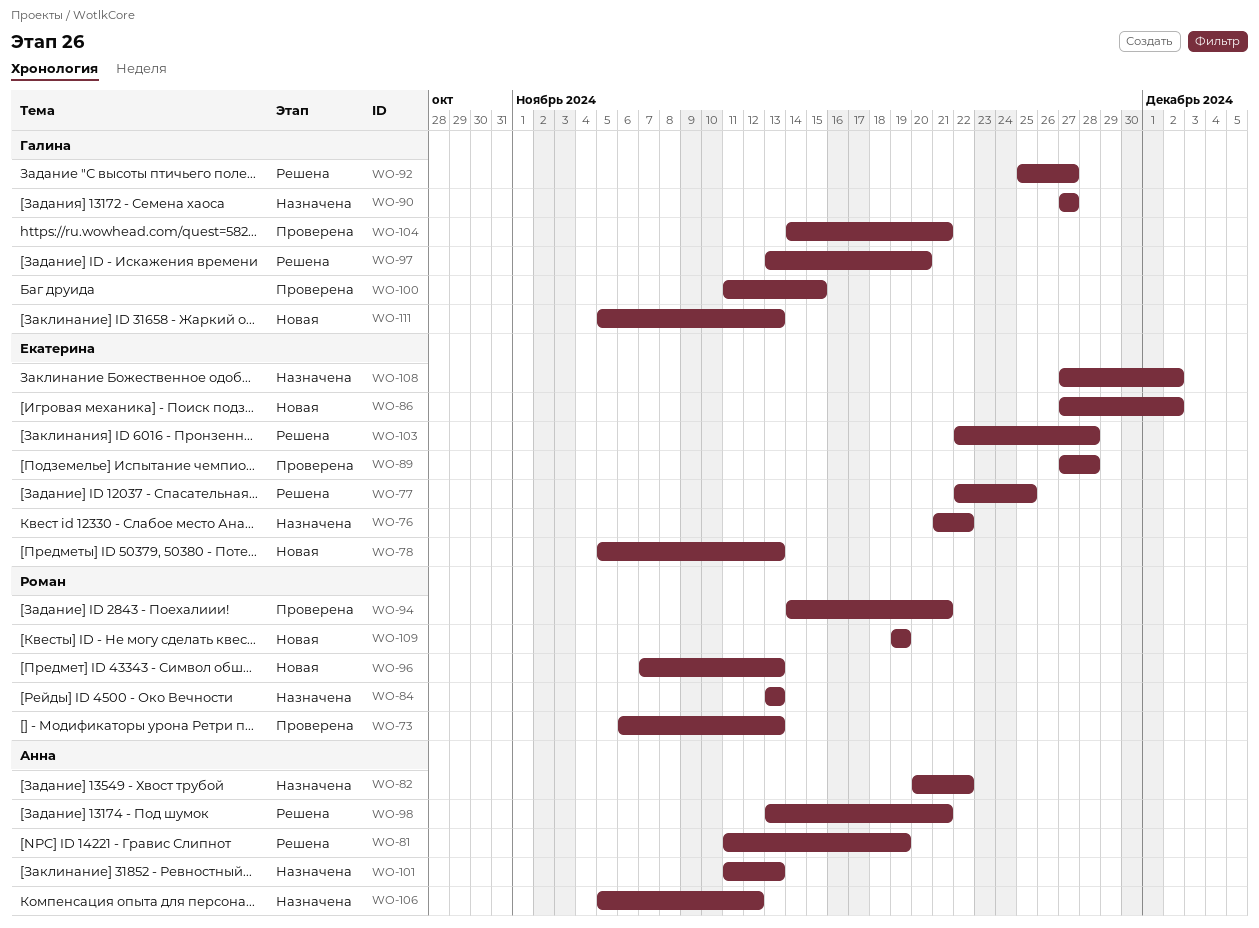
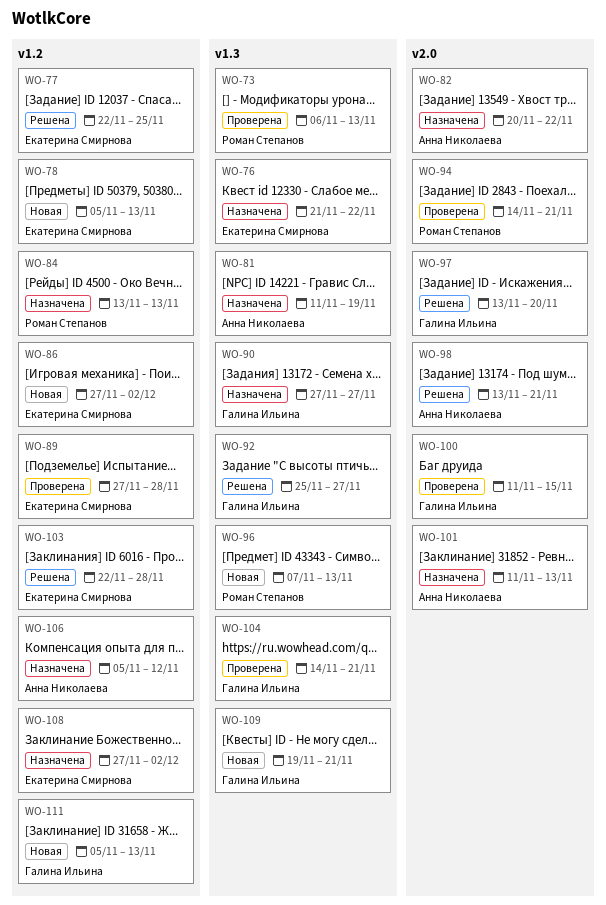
WO-81, status: Решена -> Назначена
WO-109, owner: Роман Степанов -> Галина Ильина
WO-109, due: Nov 19 -> Nov 21

